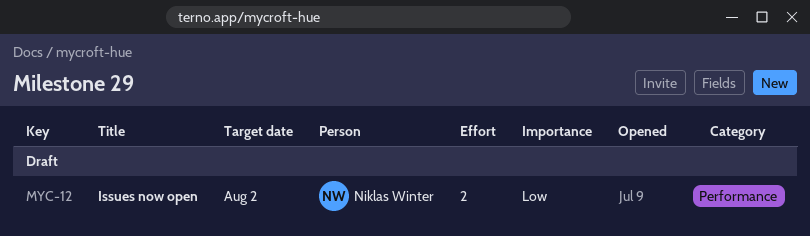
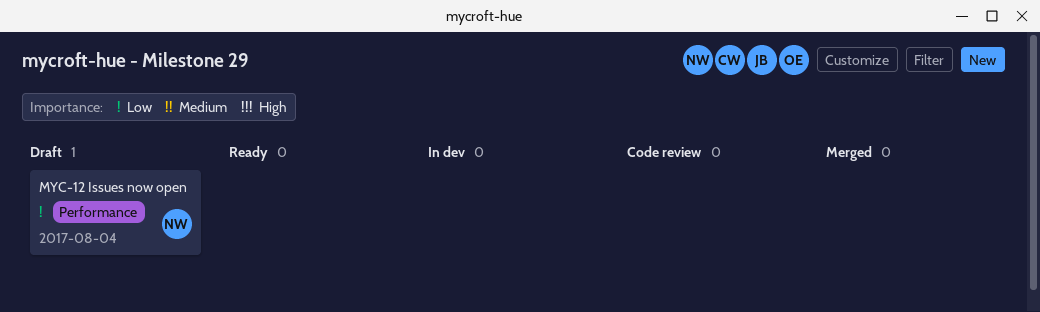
MYC-12, due: Aug 2 -> Aug 4

